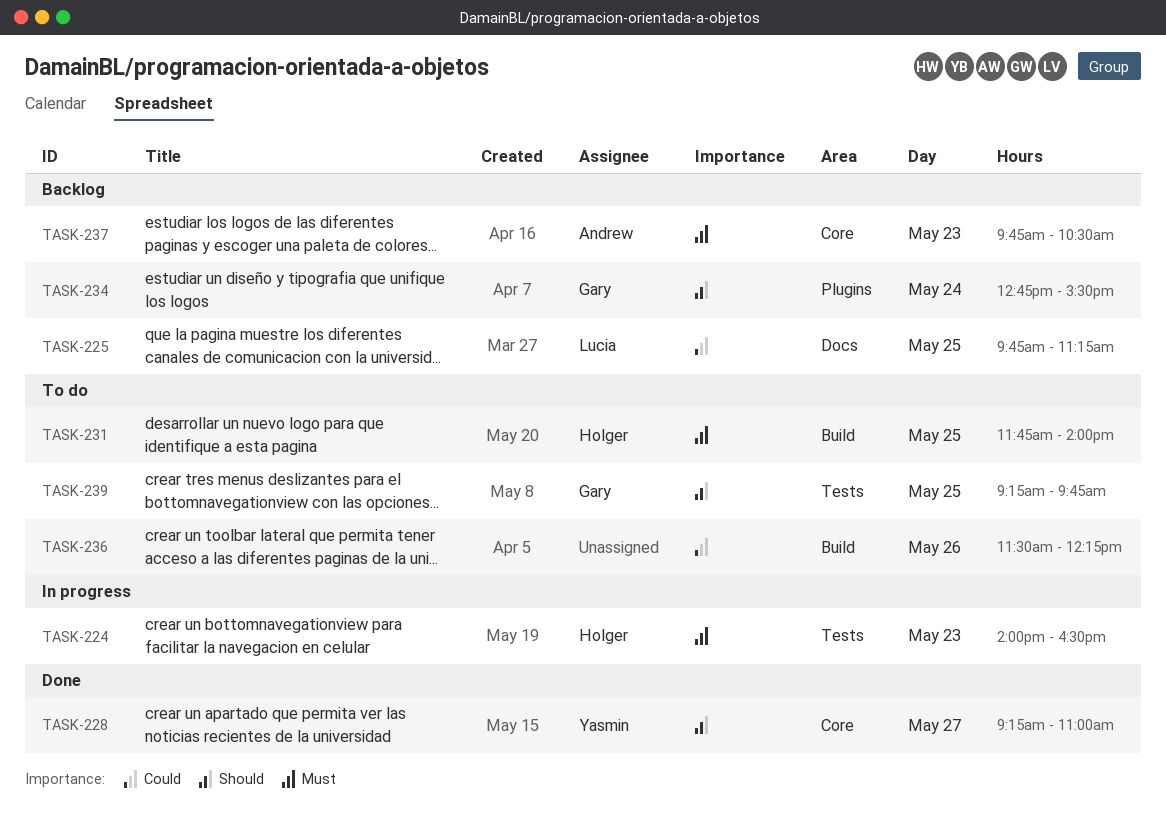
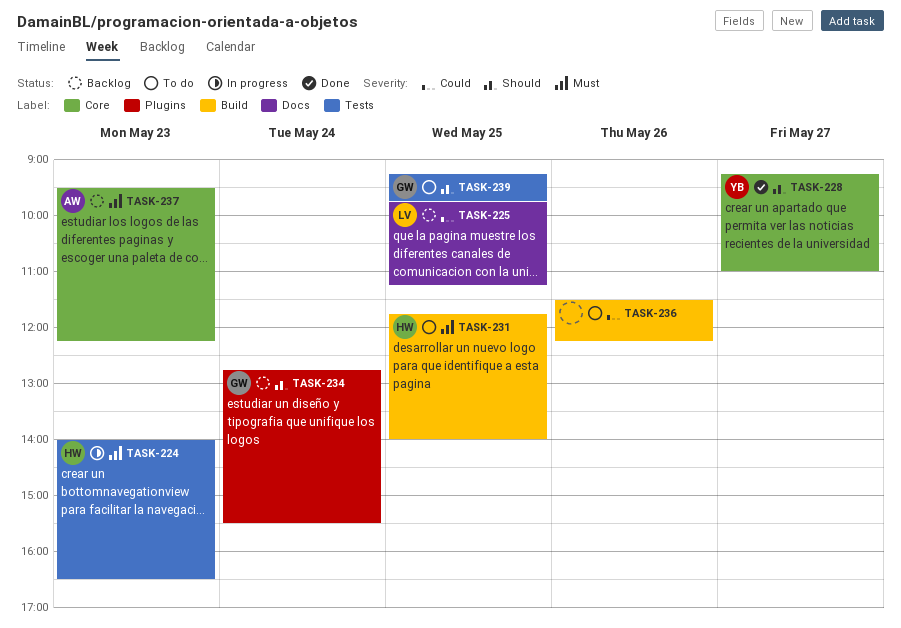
TASK-237, begins: 09:45 -> 09:30
TASK-237, ends: 10:30 -> 12:15

